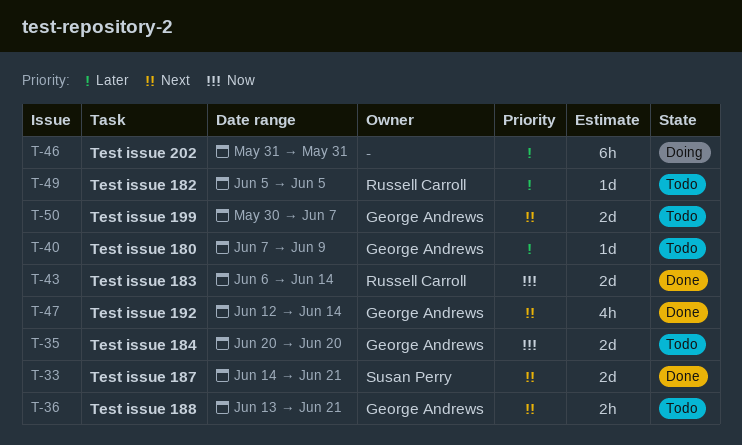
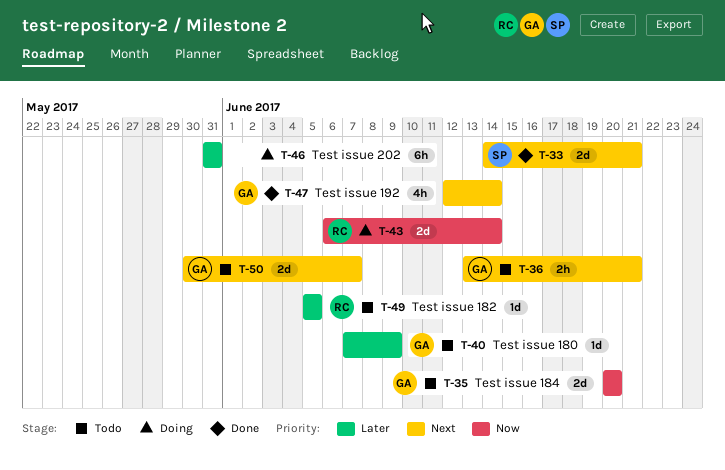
T-43, status: Done -> Doing

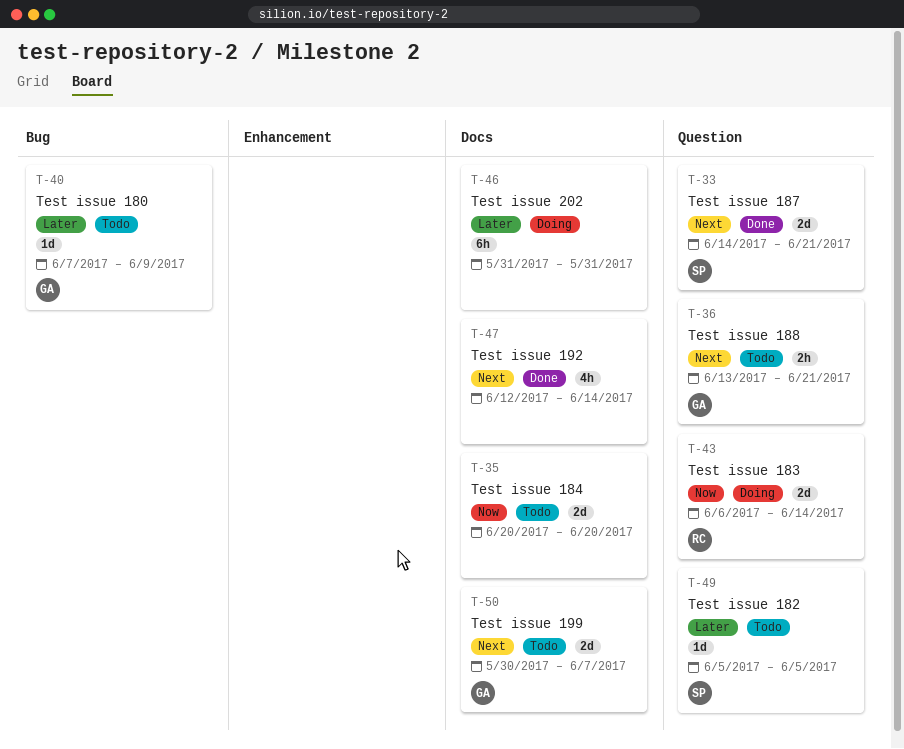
T-35, owner: GA -> none
T-47, owner: GA -> none
T-49, owner: RC -> SP

